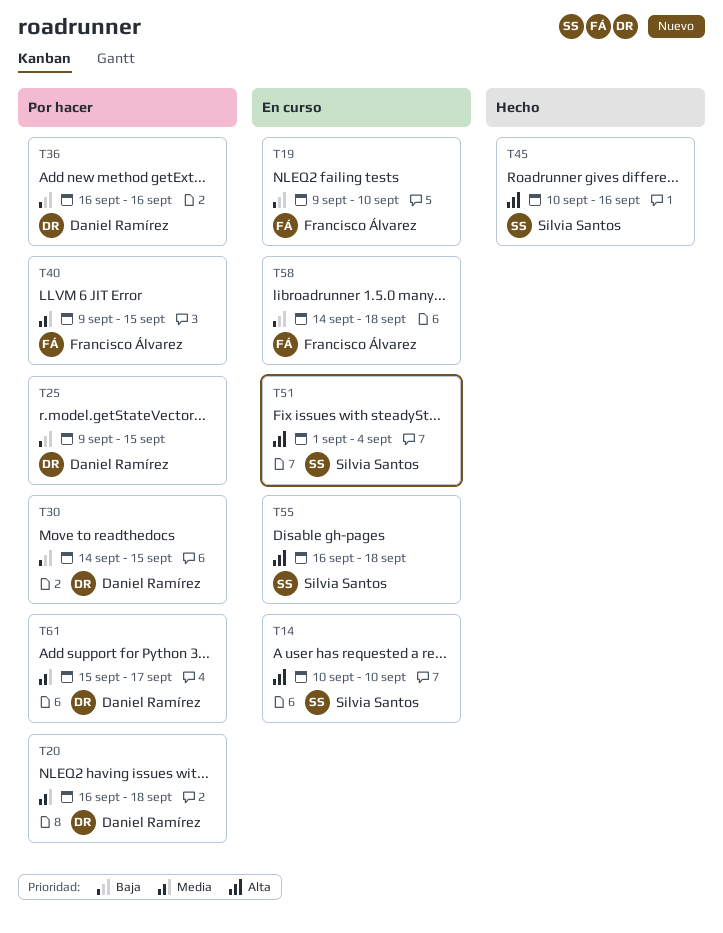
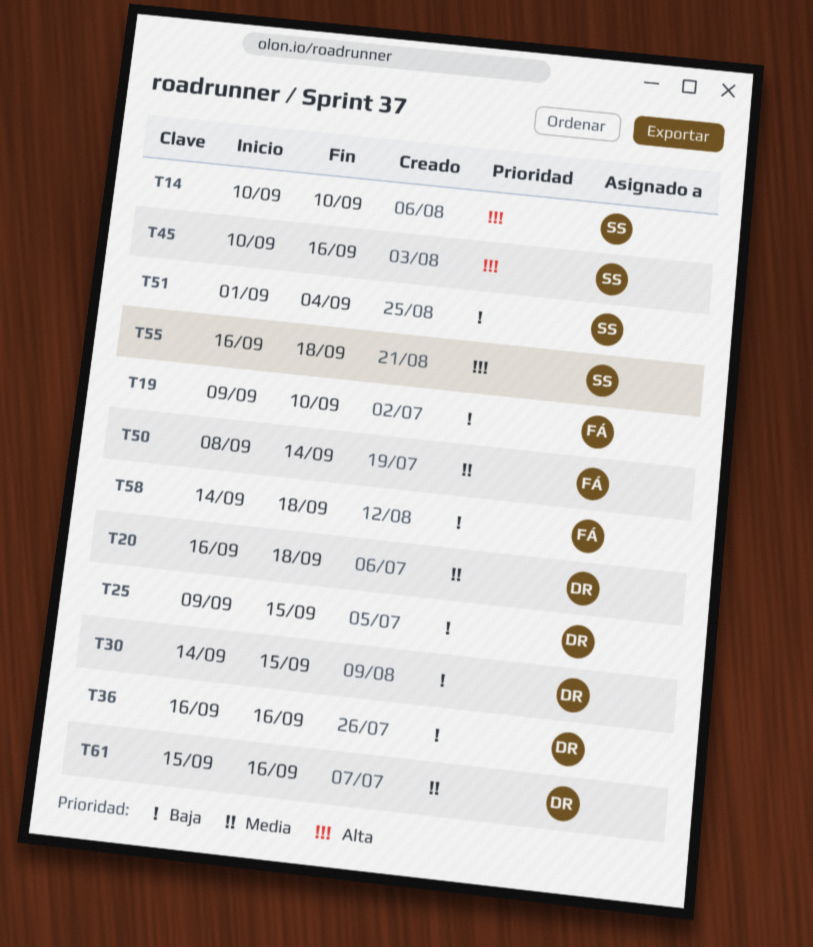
T40: present -> none
T50: none -> present
T51, priority: Alta -> Baja
T61, due: Sep 17 -> Sep 16

